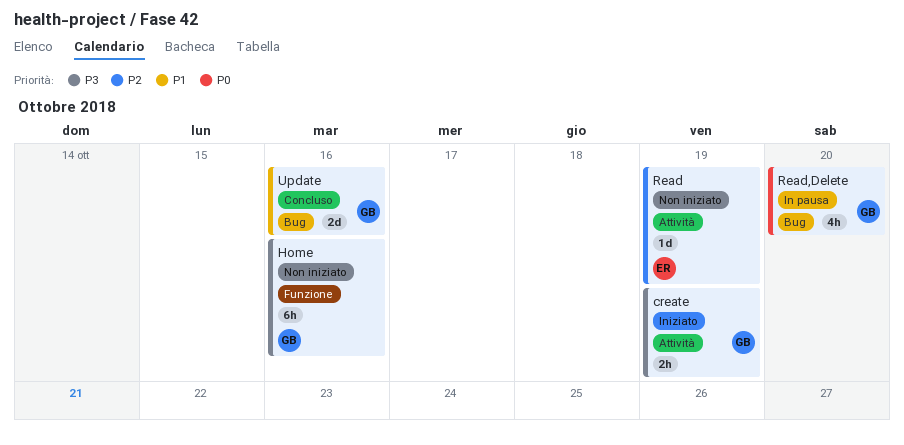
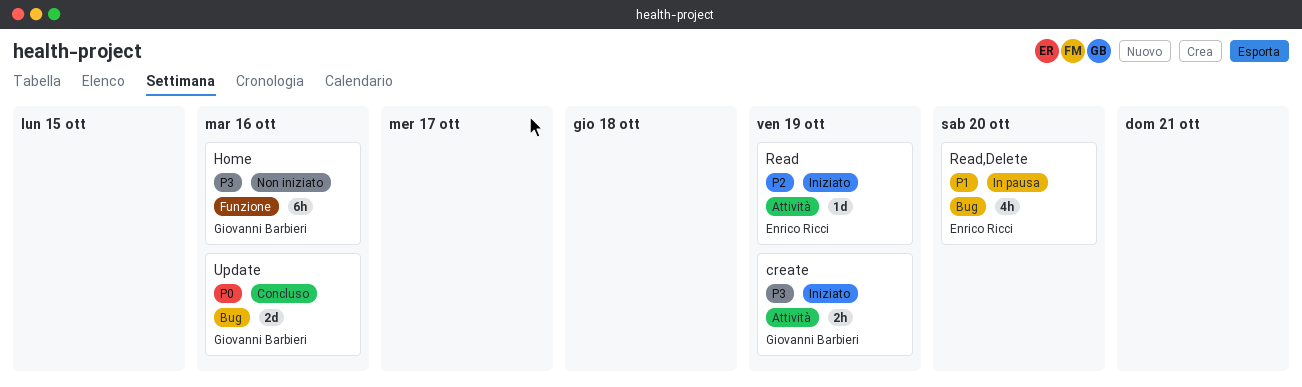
Read, status: Non iniziato -> Iniziato
Read,Delete, owner: Giovanni Barbieri -> Enrico Ricci
Read,Delete, priority: P0 -> P1
Update, priority: P1 -> P0

